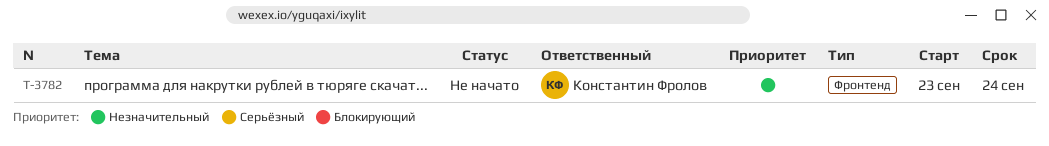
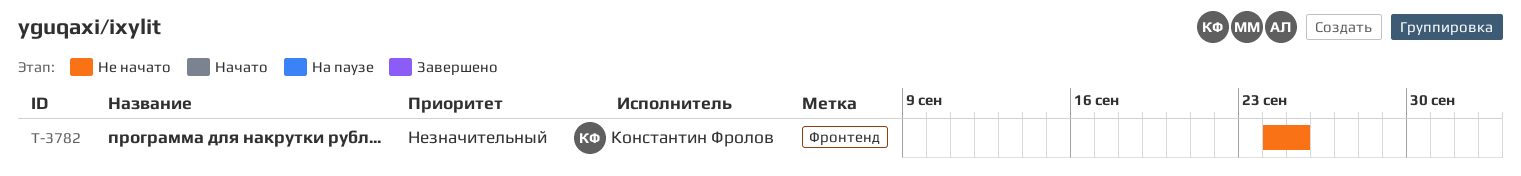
T-3782, start: Sep 23 -> Sep 24
T-3782, due: Sep 24 -> Sep 25

